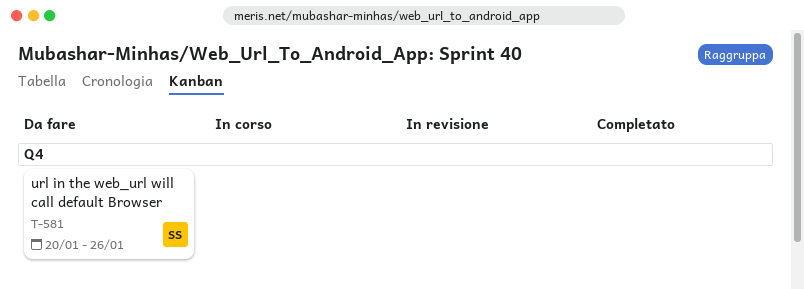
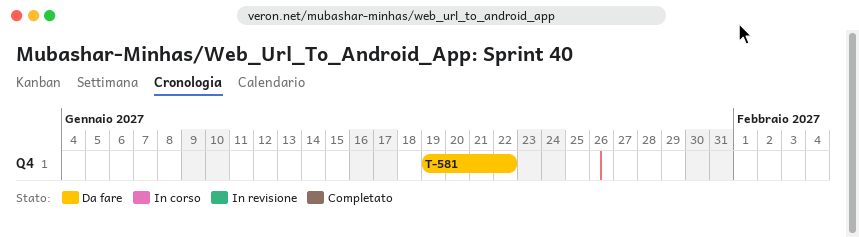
T-581, start: Jan 20 -> Jan 19
T-581, due: Jan 26 -> Jan 22

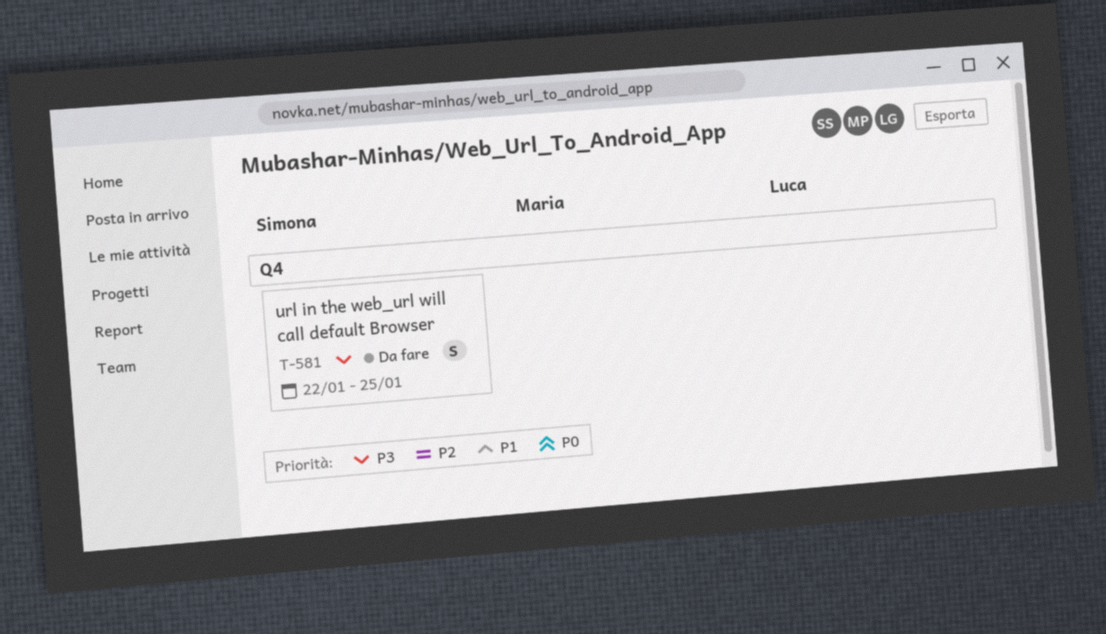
T-581, start: Jan 19 -> Jan 22
T-581, due: Jan 22 -> Jan 25

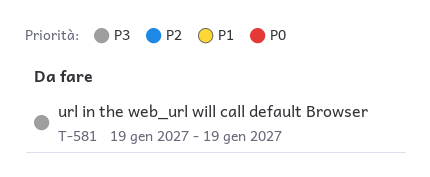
T-581, start: Jan 22 -> Jan 19
T-581, due: Jan 25 -> Jan 19

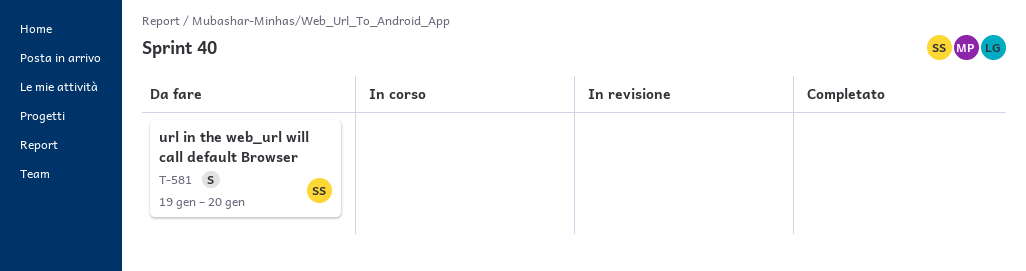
T-581, due: Jan 19 -> Jan 20

